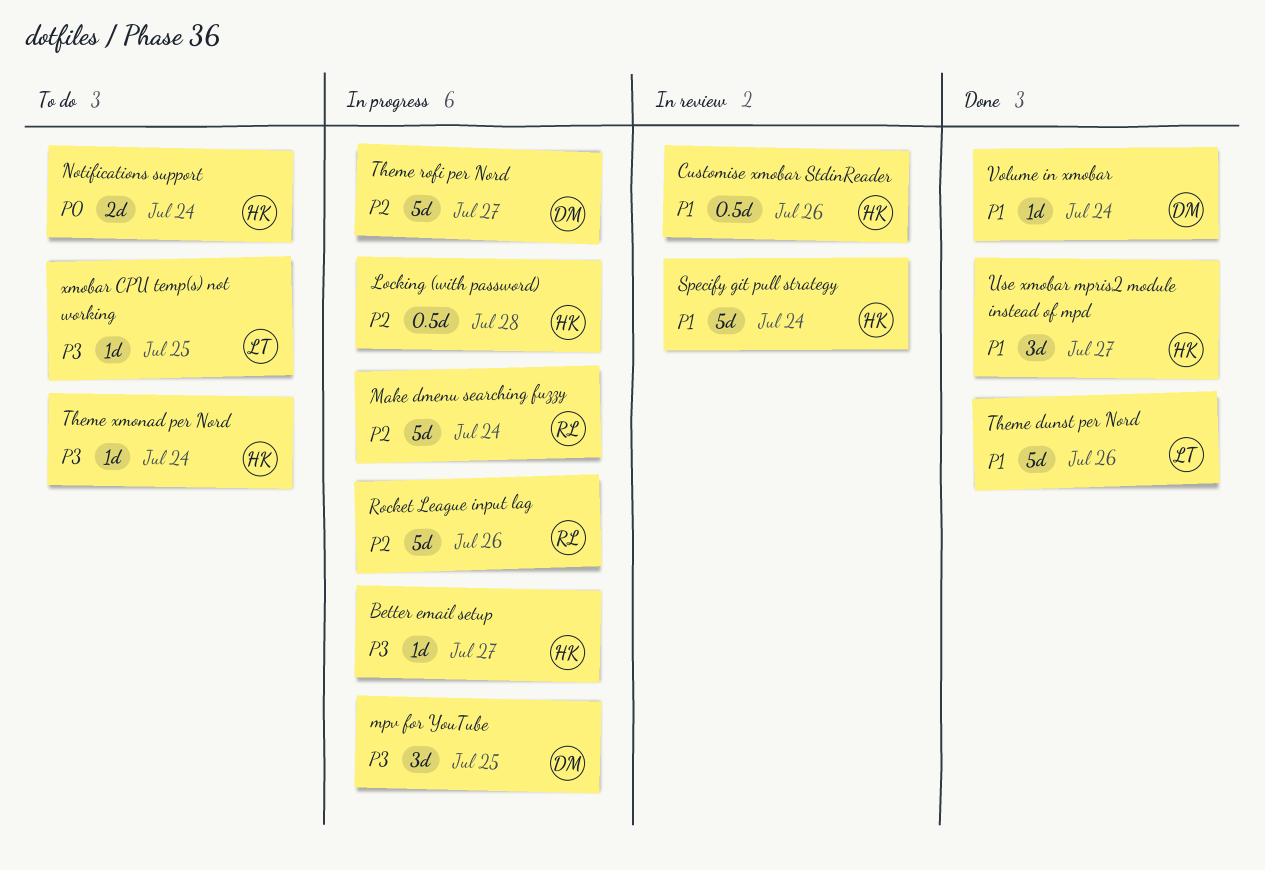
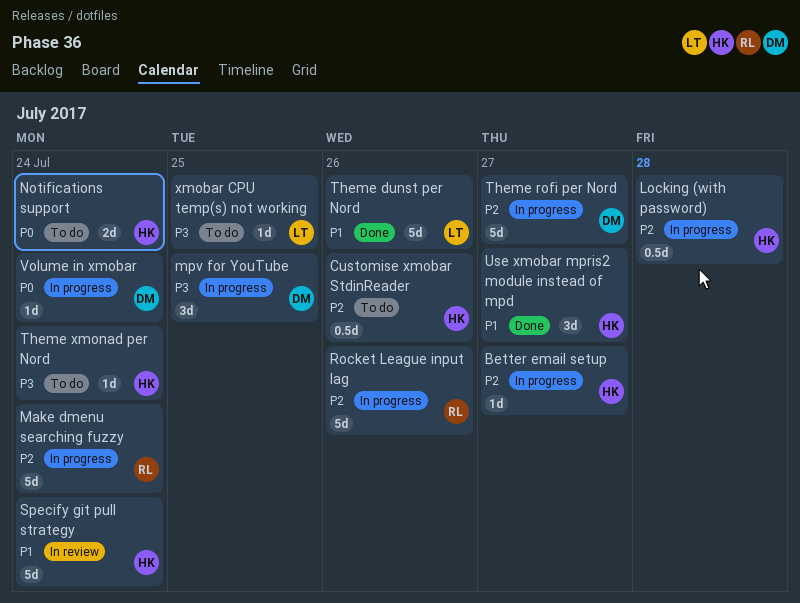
Better email setup, priority: P3 -> P2
Customise xmobar StdinReader, status: In review -> To do
Customise xmobar StdinReader, priority: P1 -> P2
Volume in xmobar, status: Done -> In progress
Volume in xmobar, priority: P1 -> P0

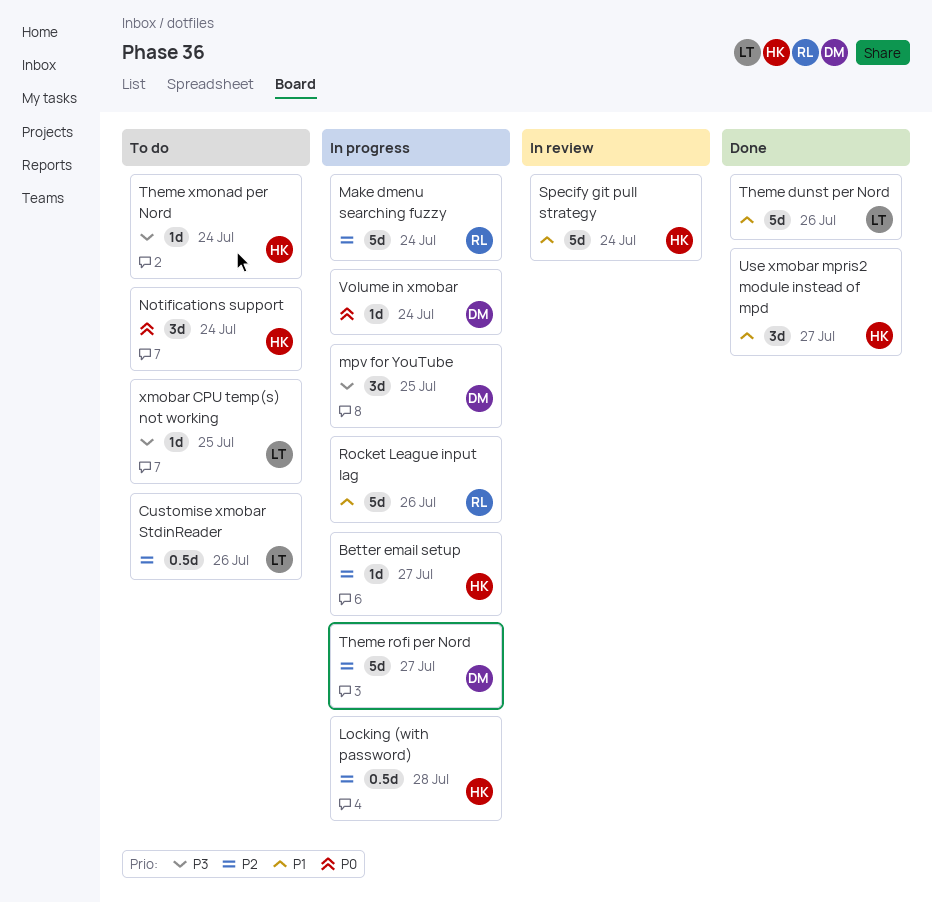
Customise xmobar StdinReader, owner: HK -> LT
Notifications support, estimate: 2d -> 3d
Rocket League input lag, priority: P2 -> P1

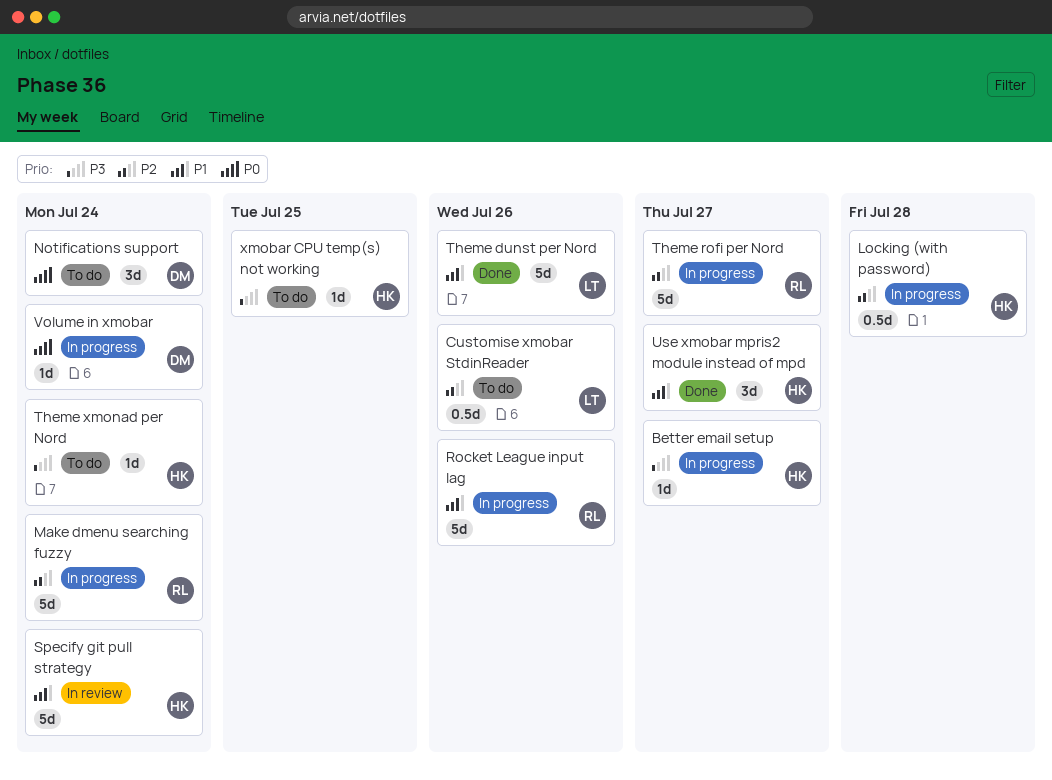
Better email setup, priority: P2 -> P3
mpv for YouTube: present -> none
Notifications support, owner: HK -> DM
Theme rofi per Nord, owner: DM -> RL
xmobar CPU temp(s) not working, owner: LT -> HK

